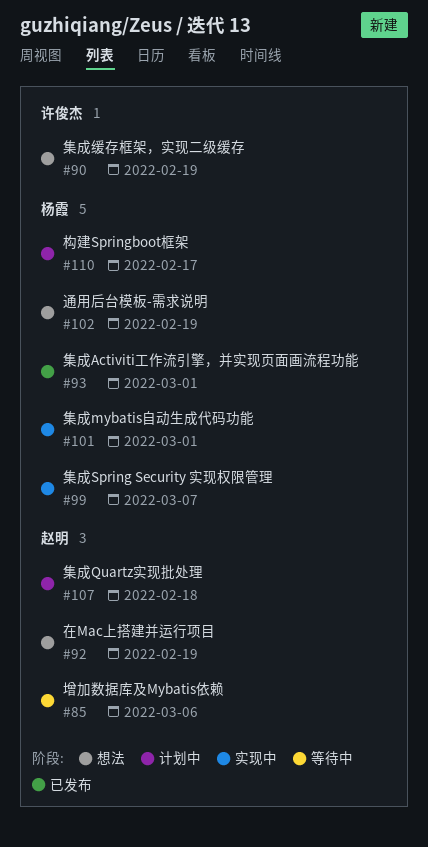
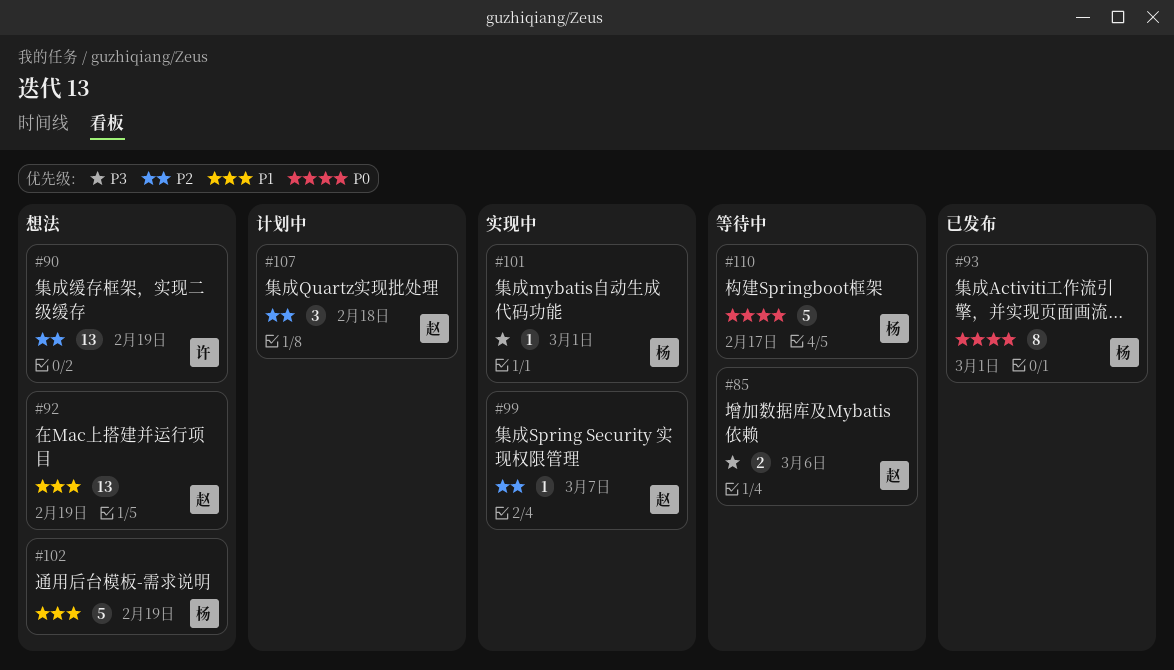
#99, owner: 杨霞 -> 赵明
#110, status: 计划中 -> 等待中

